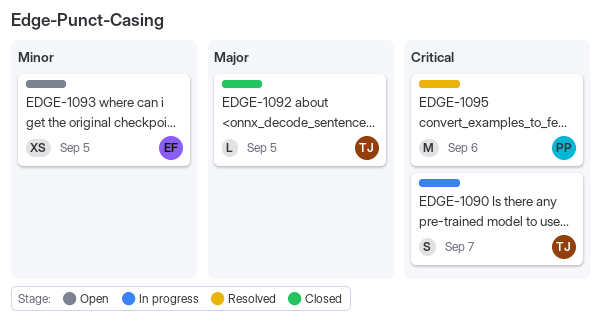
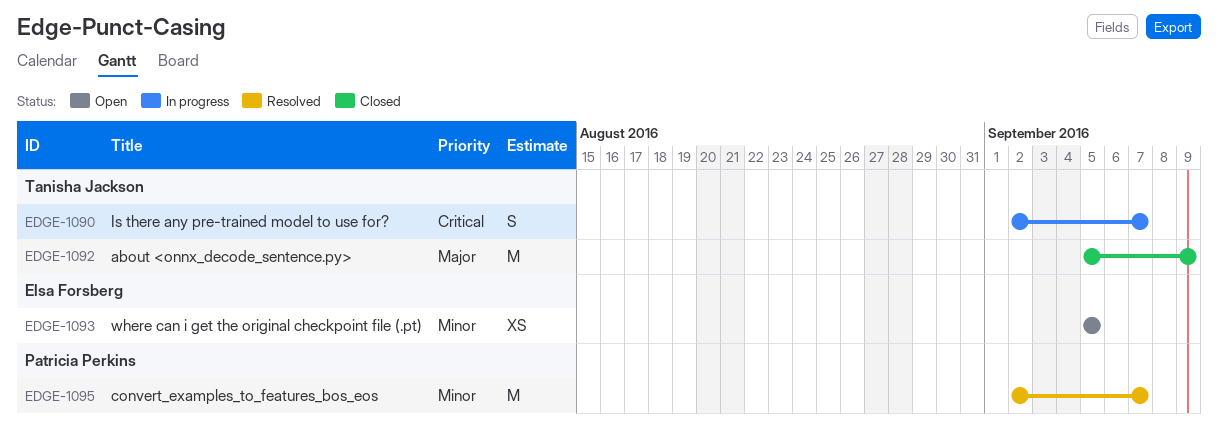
EDGE-1092, estimate: L -> M
EDGE-1092, due: Sep 5 -> Sep 9
EDGE-1095, priority: Critical -> Minor
EDGE-1095, due: Sep 6 -> Sep 7

